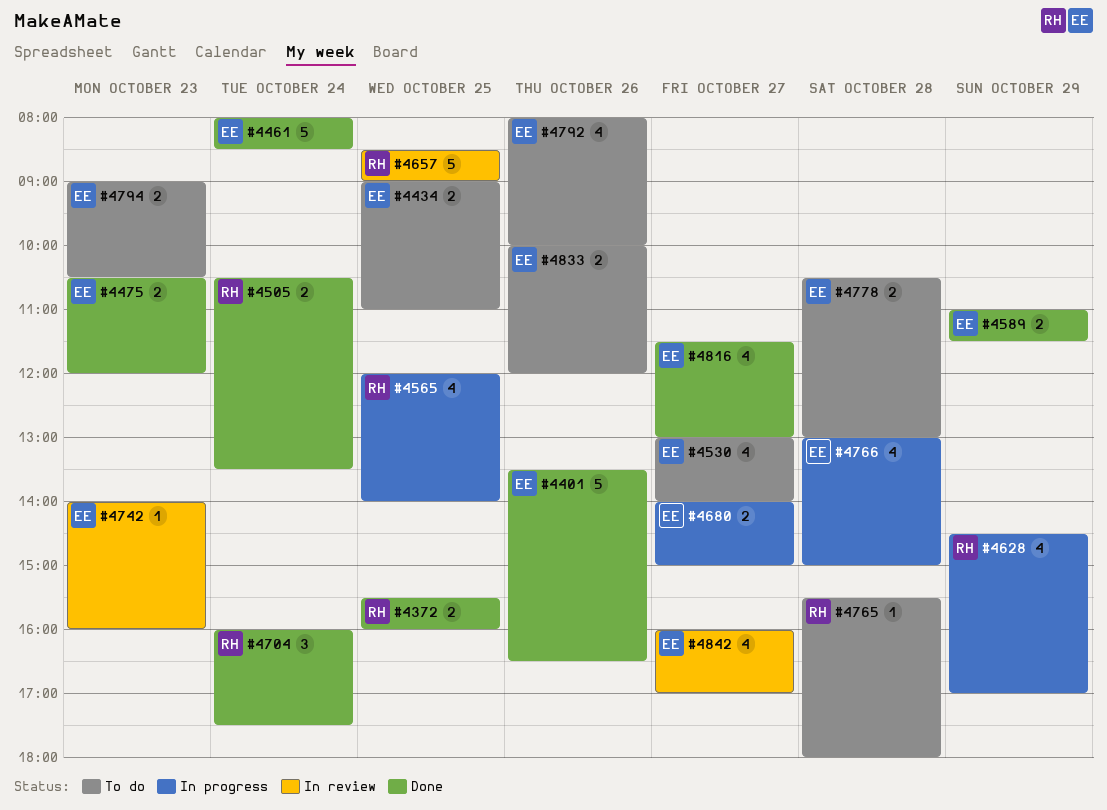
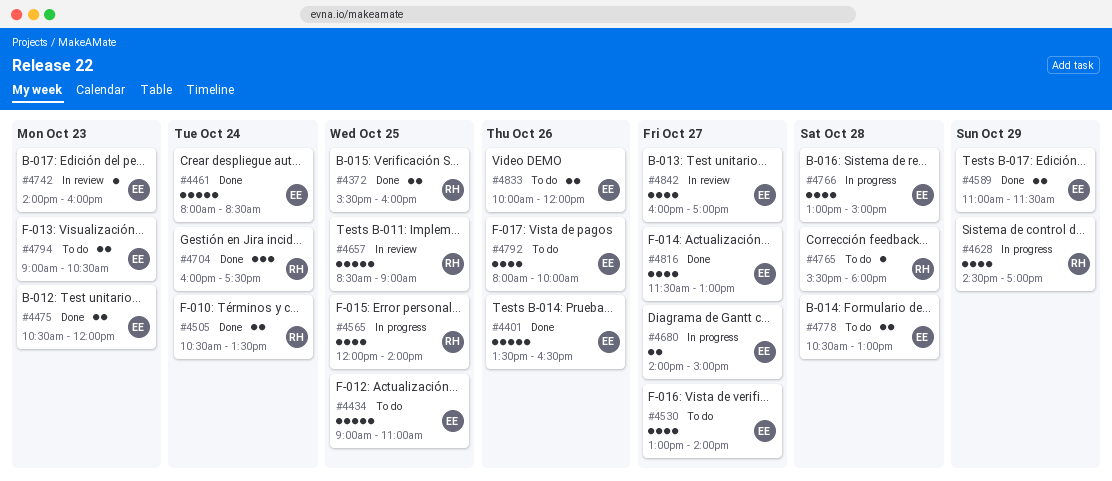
#4434, estimate: 2 -> 5

